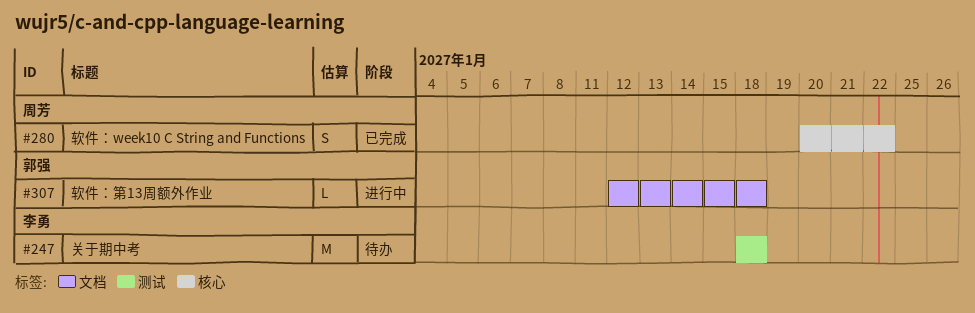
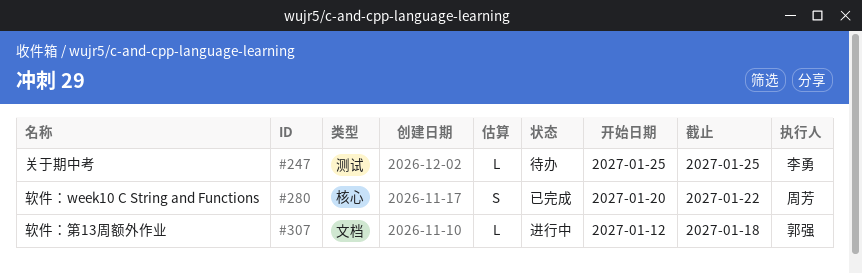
#247, estimate: M -> L
#247, start: Jan 18 -> Jan 25
#247, due: Jan 18 -> Jan 25

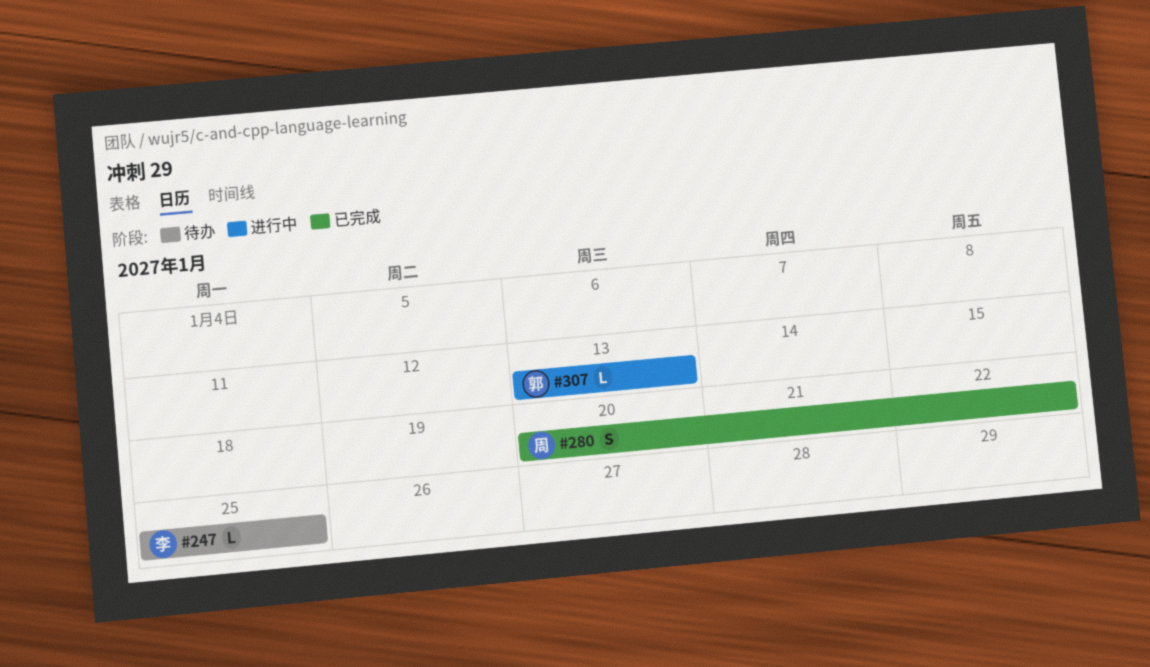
#307, start: Jan 12 -> Jan 13
#307, due: Jan 18 -> Jan 13

